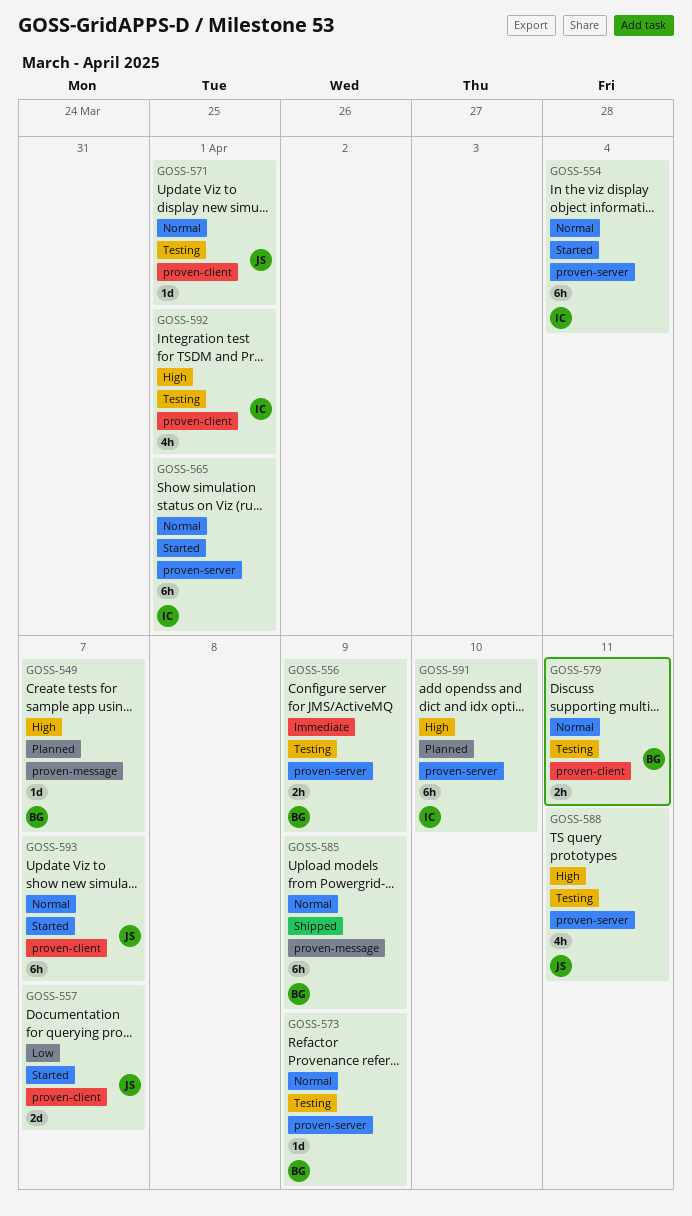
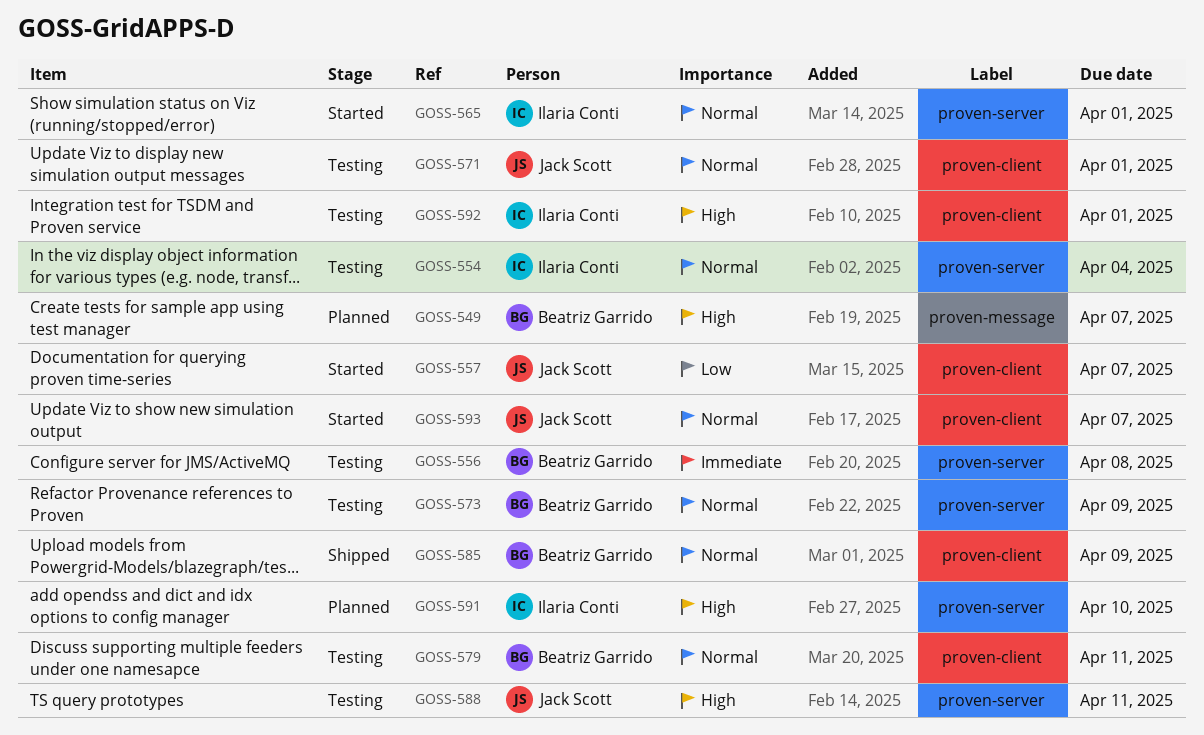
GOSS-554, status: Started -> Testing
GOSS-556, due: Apr 9 -> Apr 8
GOSS-585, label: proven-message -> proven-client

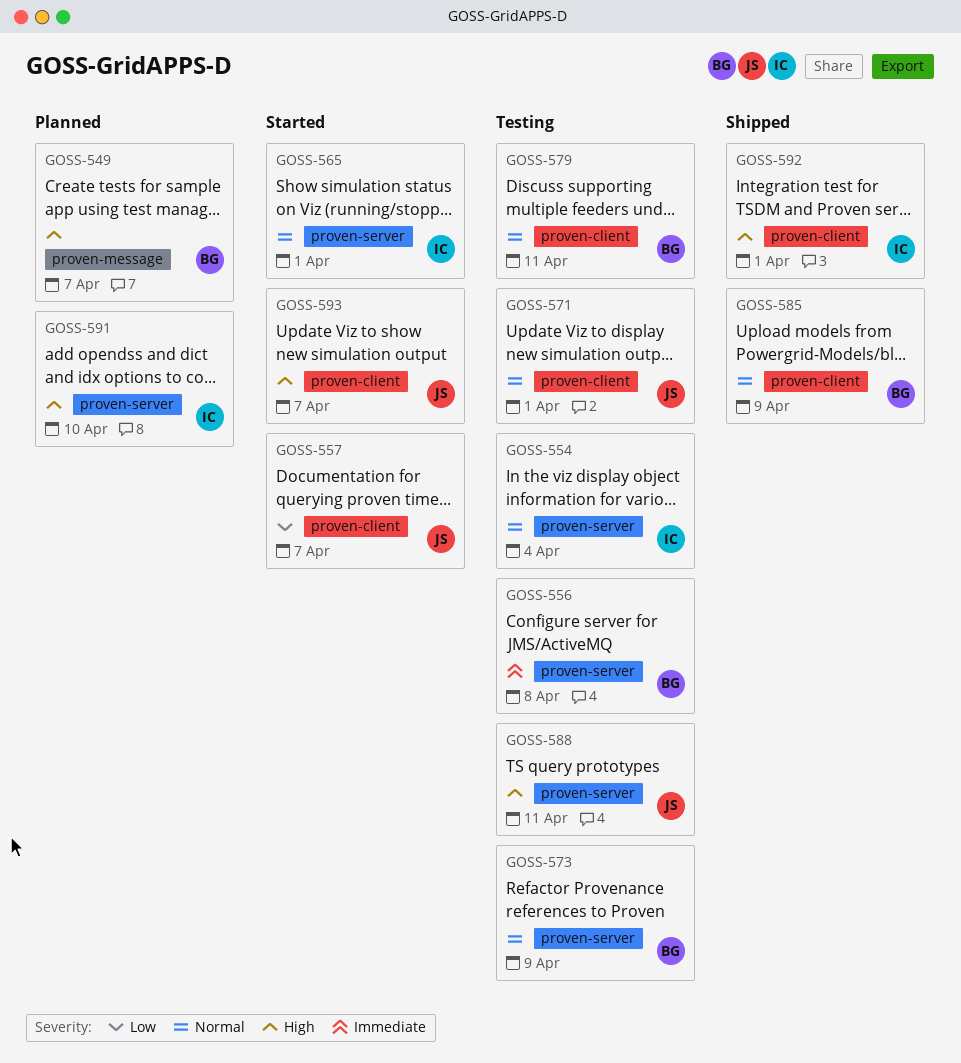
GOSS-592, status: Testing -> Shipped
GOSS-593, priority: Normal -> High

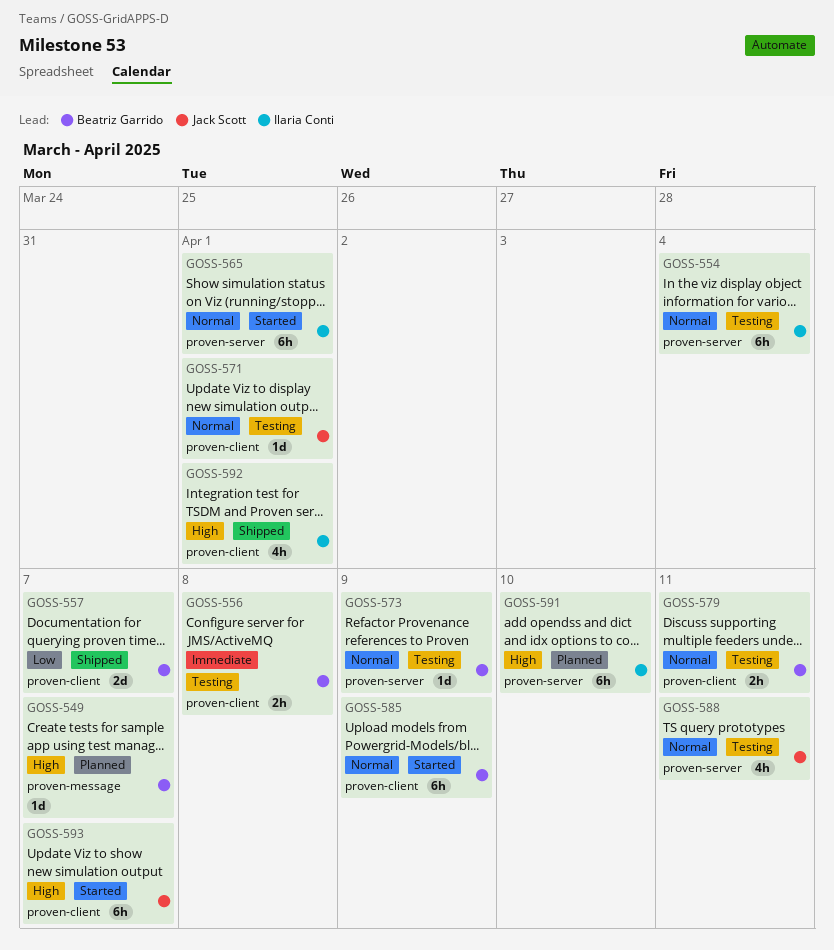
GOSS-556, label: proven-server -> proven-client
GOSS-557, status: Started -> Shipped
GOSS-557, owner: Jack Scott -> Beatriz Garrido
GOSS-585, status: Shipped -> Started
GOSS-588, priority: High -> Normal

